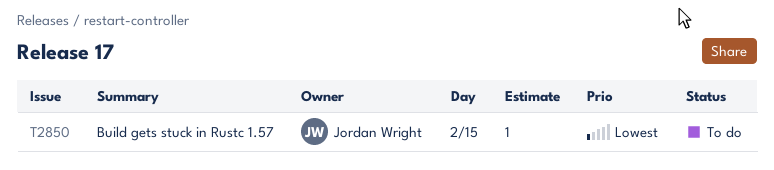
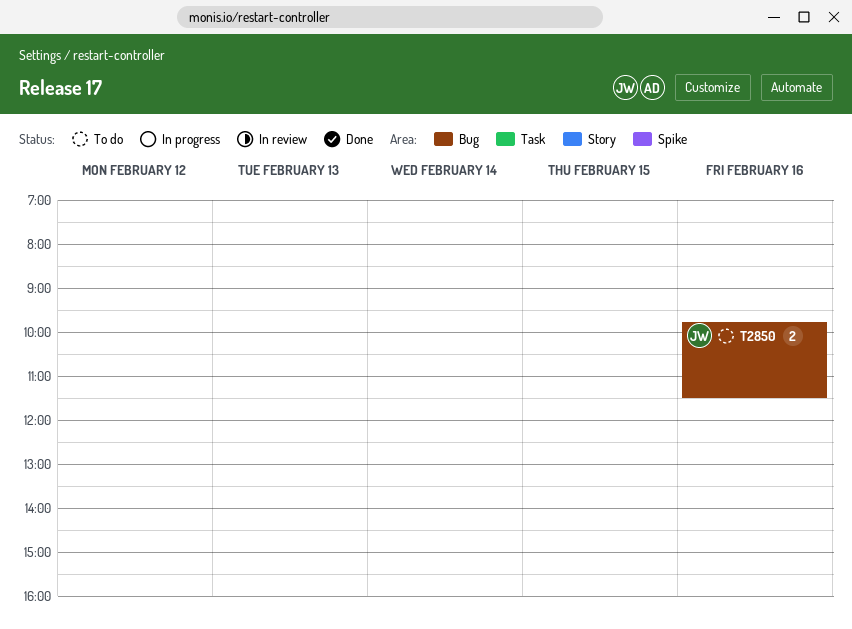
T2850, estimate: 1 -> 2
T2850, day: Feb 15 -> Feb 16

